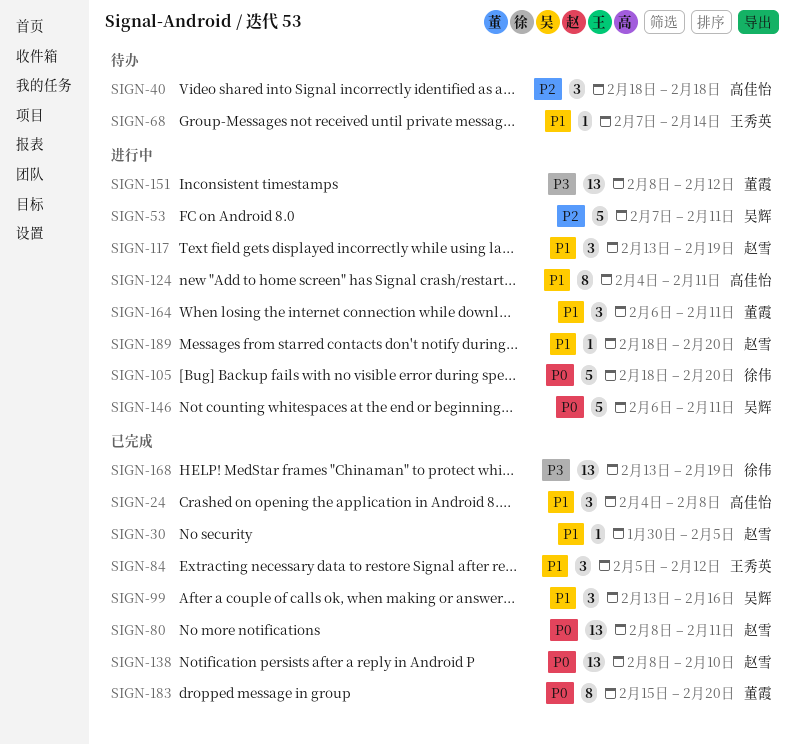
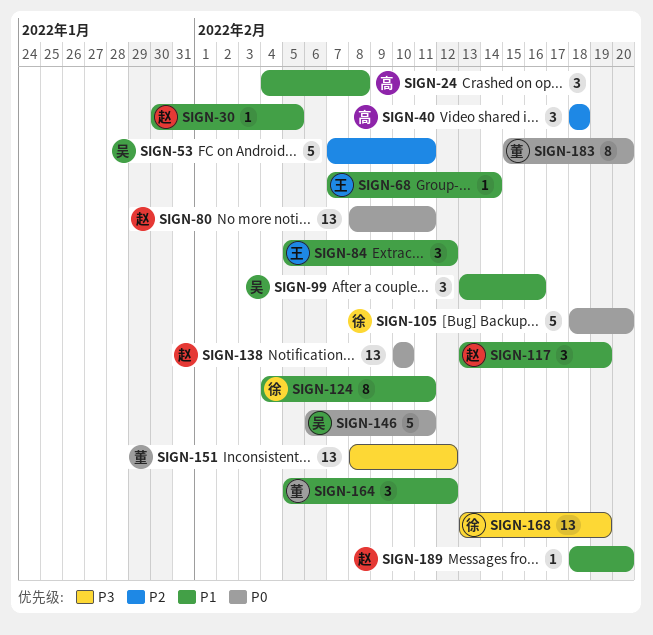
SIGN-124, owner: 高佳怡 -> 徐伟
SIGN-138, start: Feb 8 -> Feb 10
SIGN-164, start: Feb 6 -> Feb 5
SIGN-164, due: Feb 11 -> Feb 12

